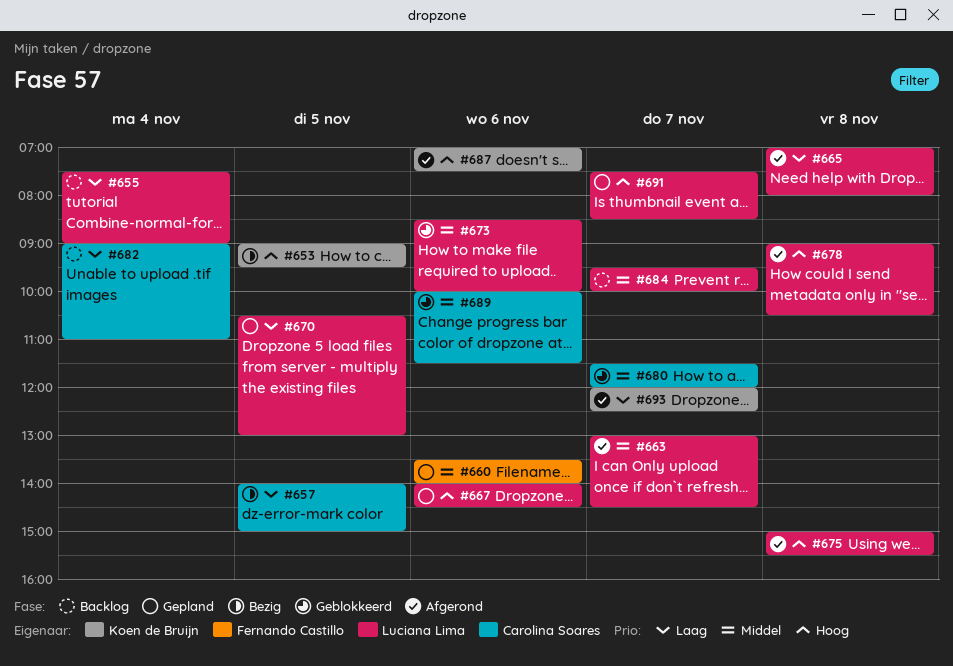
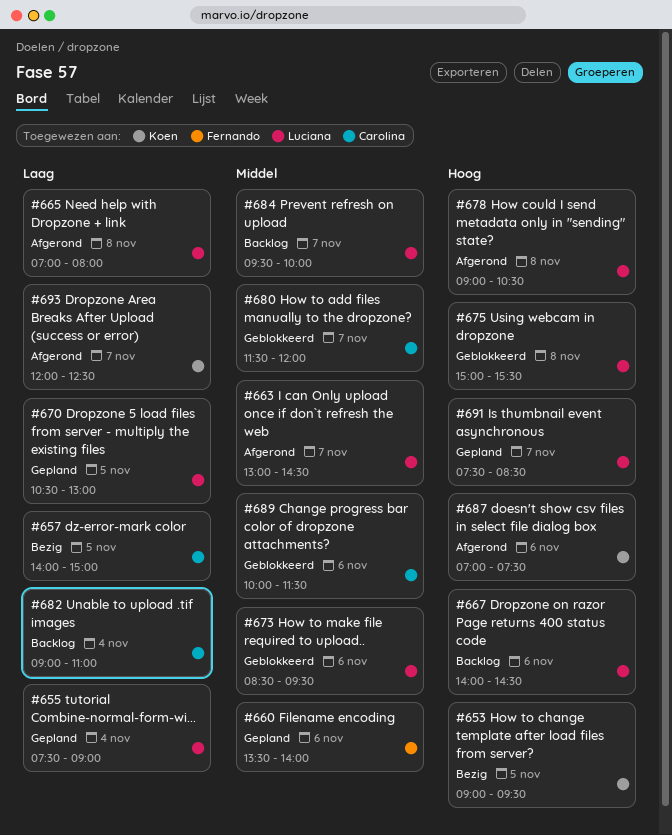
#655, status: Backlog -> Gepland
#667, status: Gepland -> Backlog
#673, ends: 10:00 -> 09:30
#675, status: Afgerond -> Geblokkeerd

